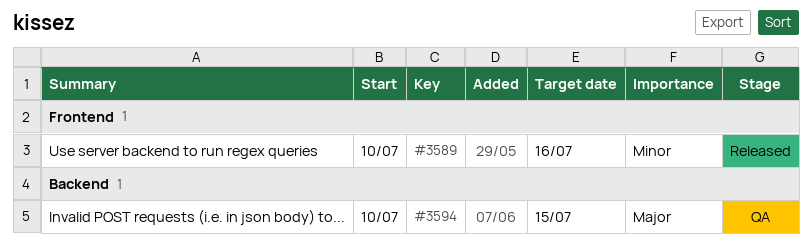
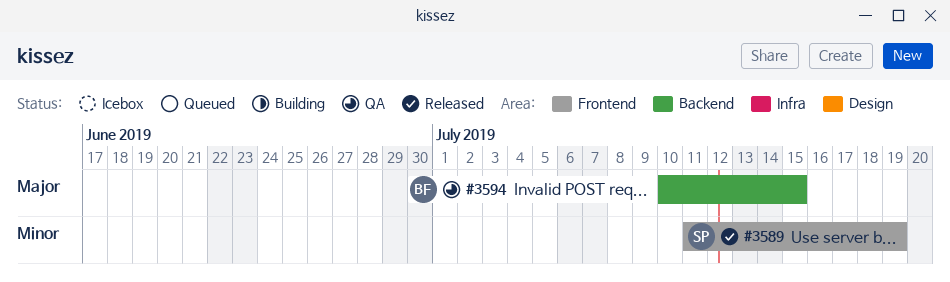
#3589, start: Jul 10 -> Jul 11
#3589, due: Jul 16 -> Jul 19

